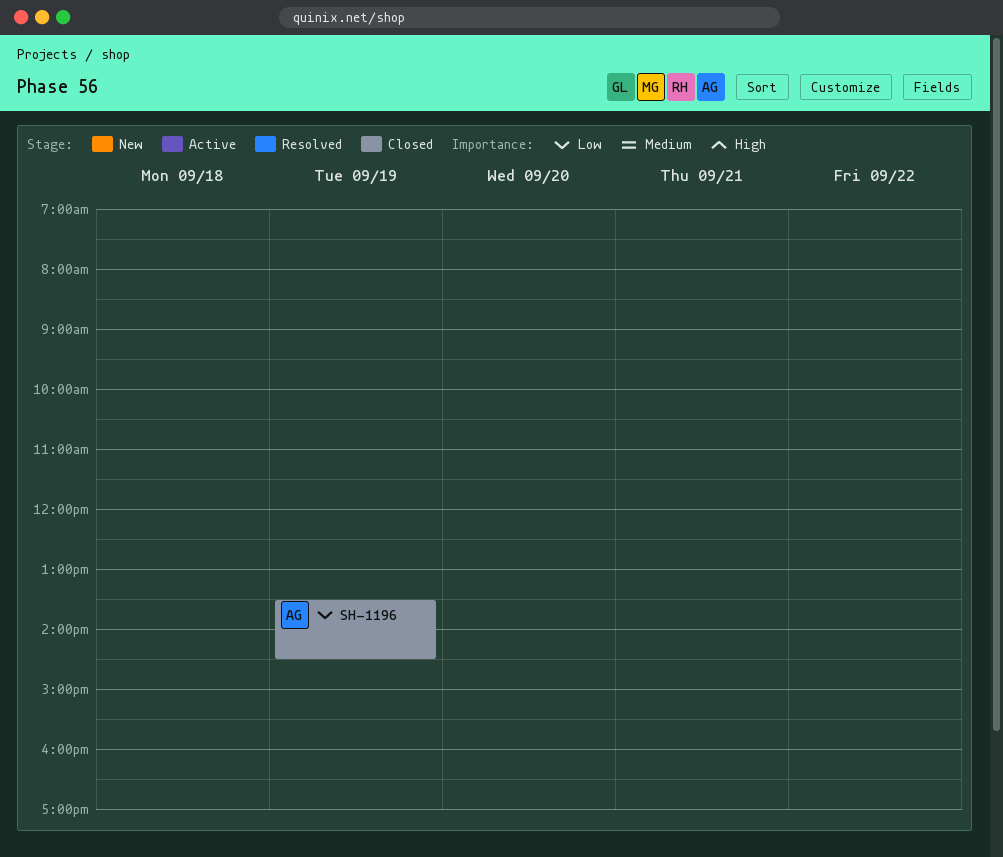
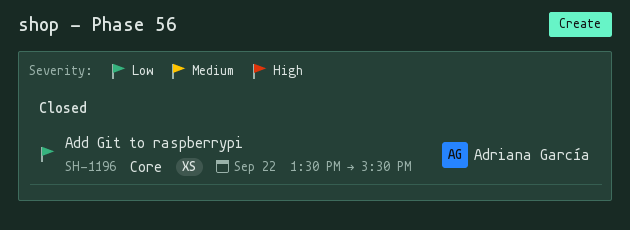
SH-1196, day: Sep 19 -> Sep 22
SH-1196, ends: 14:30 -> 15:30

